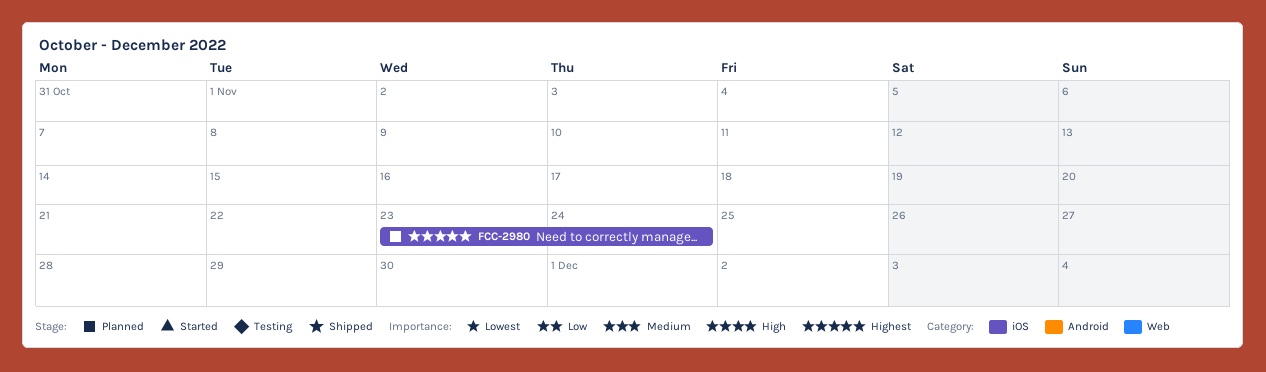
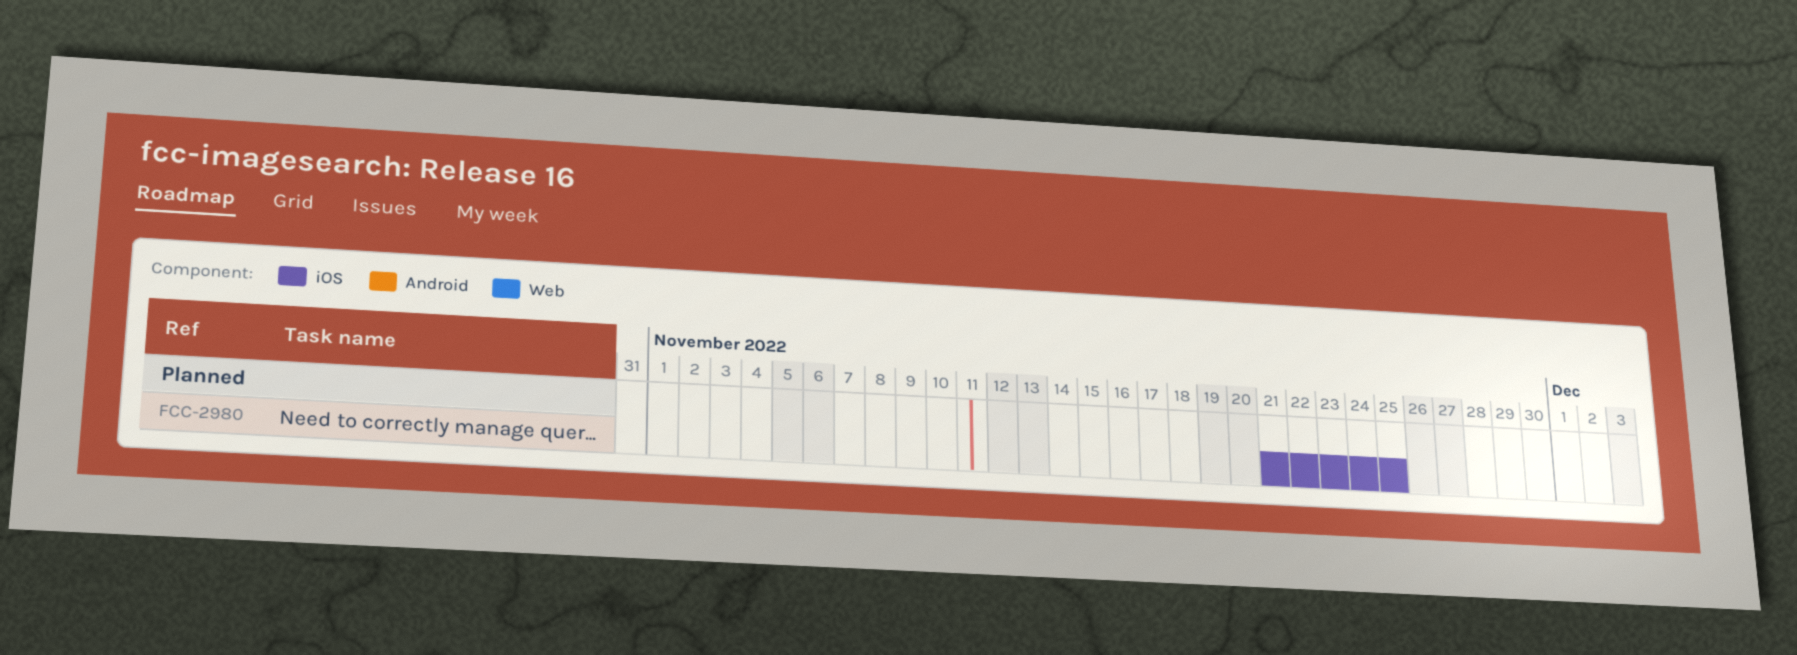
FCC-2980, start: Nov 23 -> Nov 21
FCC-2980, due: Nov 24 -> Nov 25

